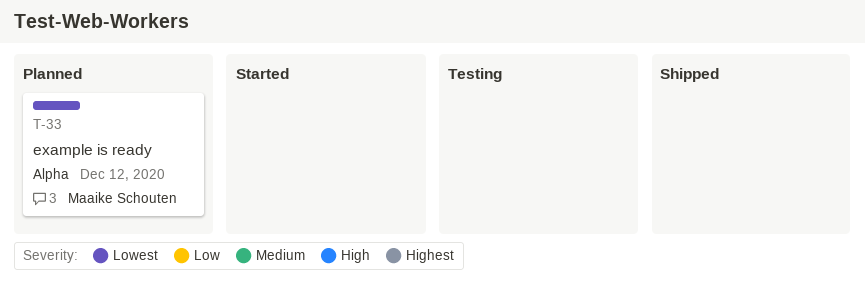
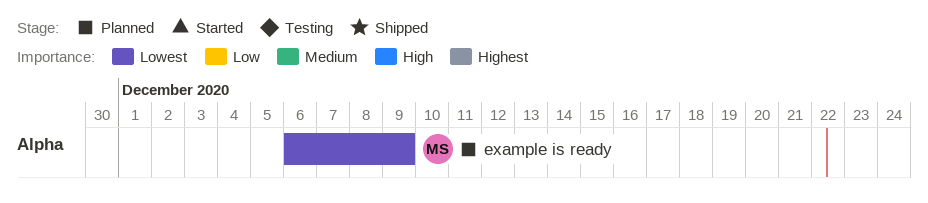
example is ready, due: Dec 12 -> Dec 9

